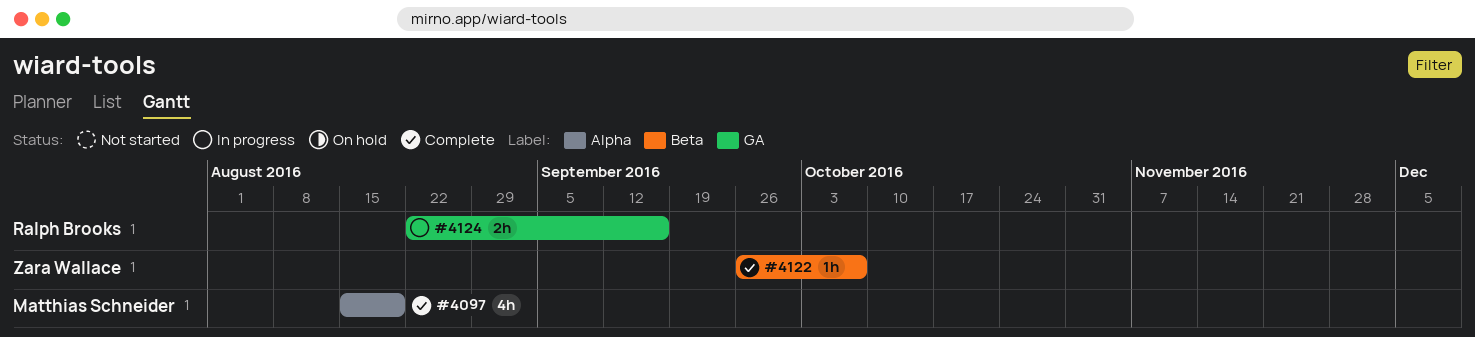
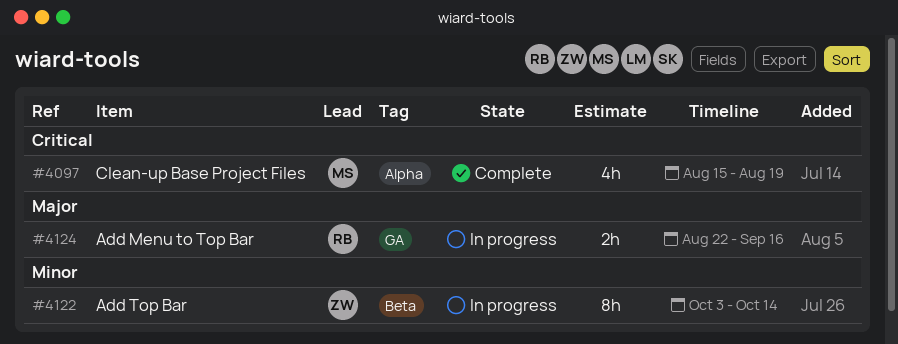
#4122, status: Complete -> In progress
#4122, estimate: 1h -> 8h
#4122, start: Sep 26 -> Oct 3
#4122, due: Oct 7 -> Oct 14

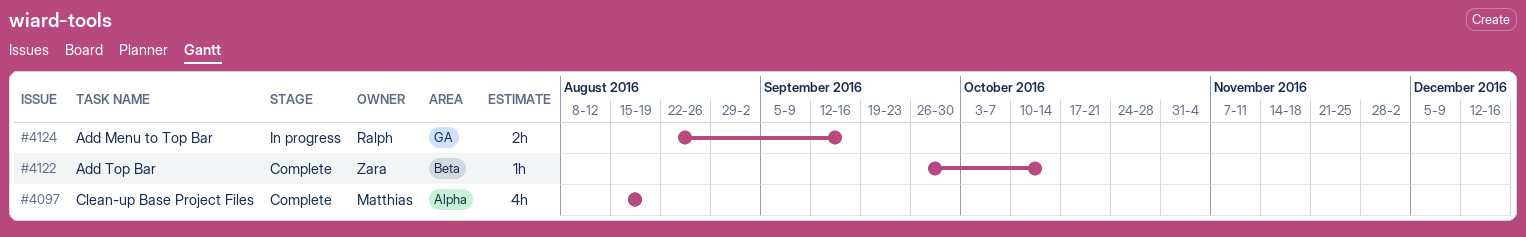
#4122, status: In progress -> Complete
#4122, estimate: 8h -> 1h
#4122, start: Oct 3 -> Sep 26

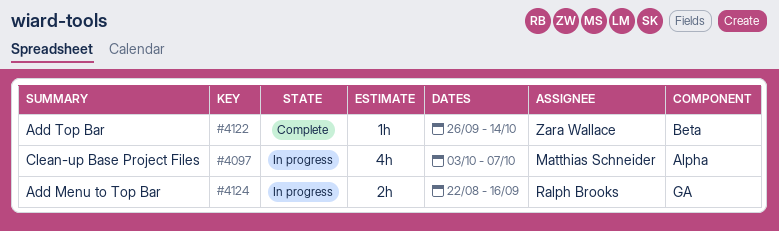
#4097, status: Complete -> In progress
#4097, start: Aug 15 -> Oct 3
#4097, due: Aug 19 -> Oct 7

